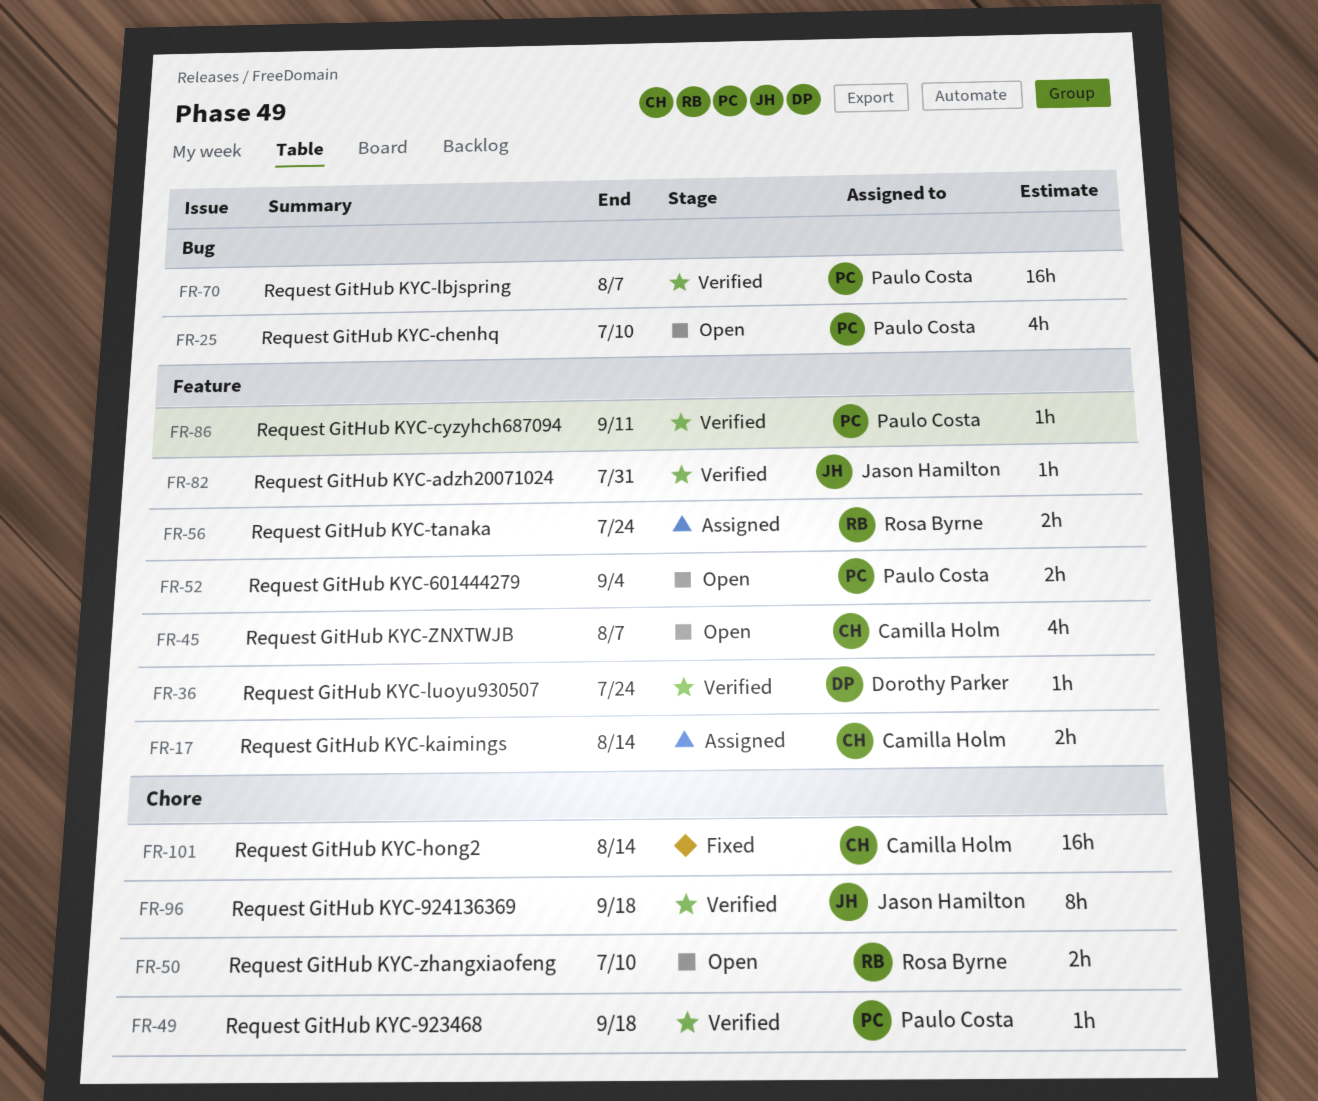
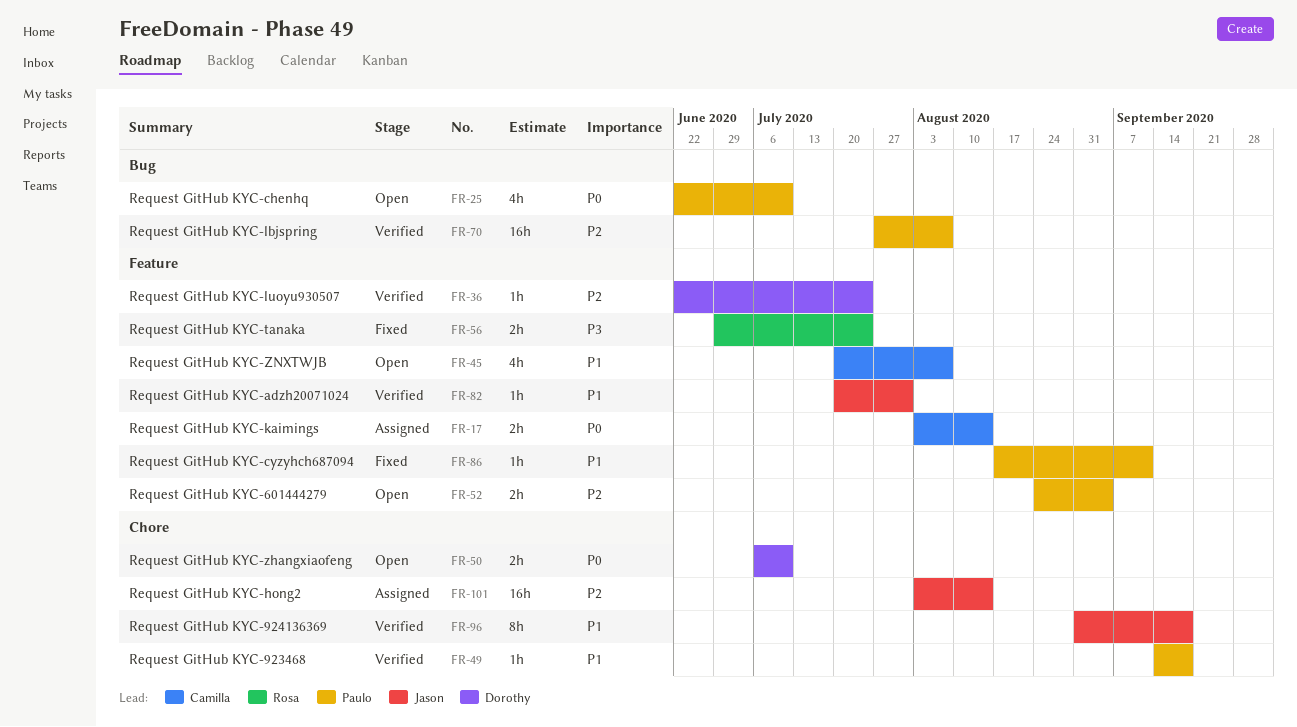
FR-50, owner: Rosa Byrne -> Dorothy Parker
FR-56, status: Assigned -> Fixed
FR-86, status: Verified -> Fixed
FR-101, status: Fixed -> Assigned
FR-101, owner: Camilla Holm -> Jason Hamilton

